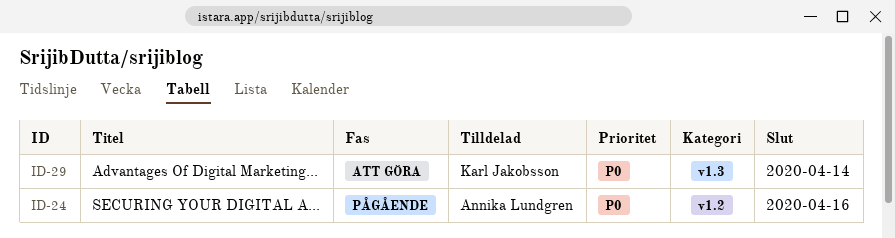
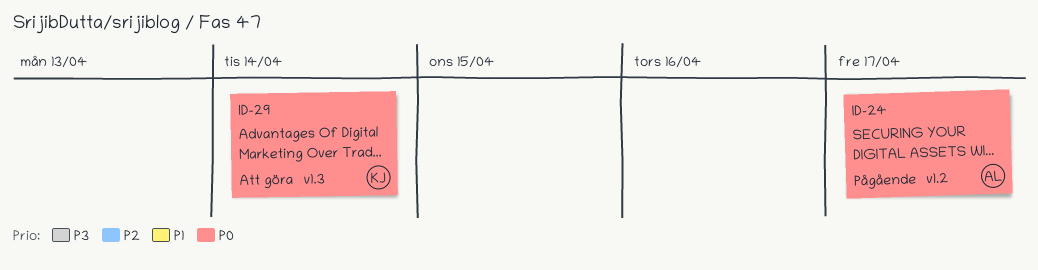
ID-24, due: Apr 16 -> Apr 17

